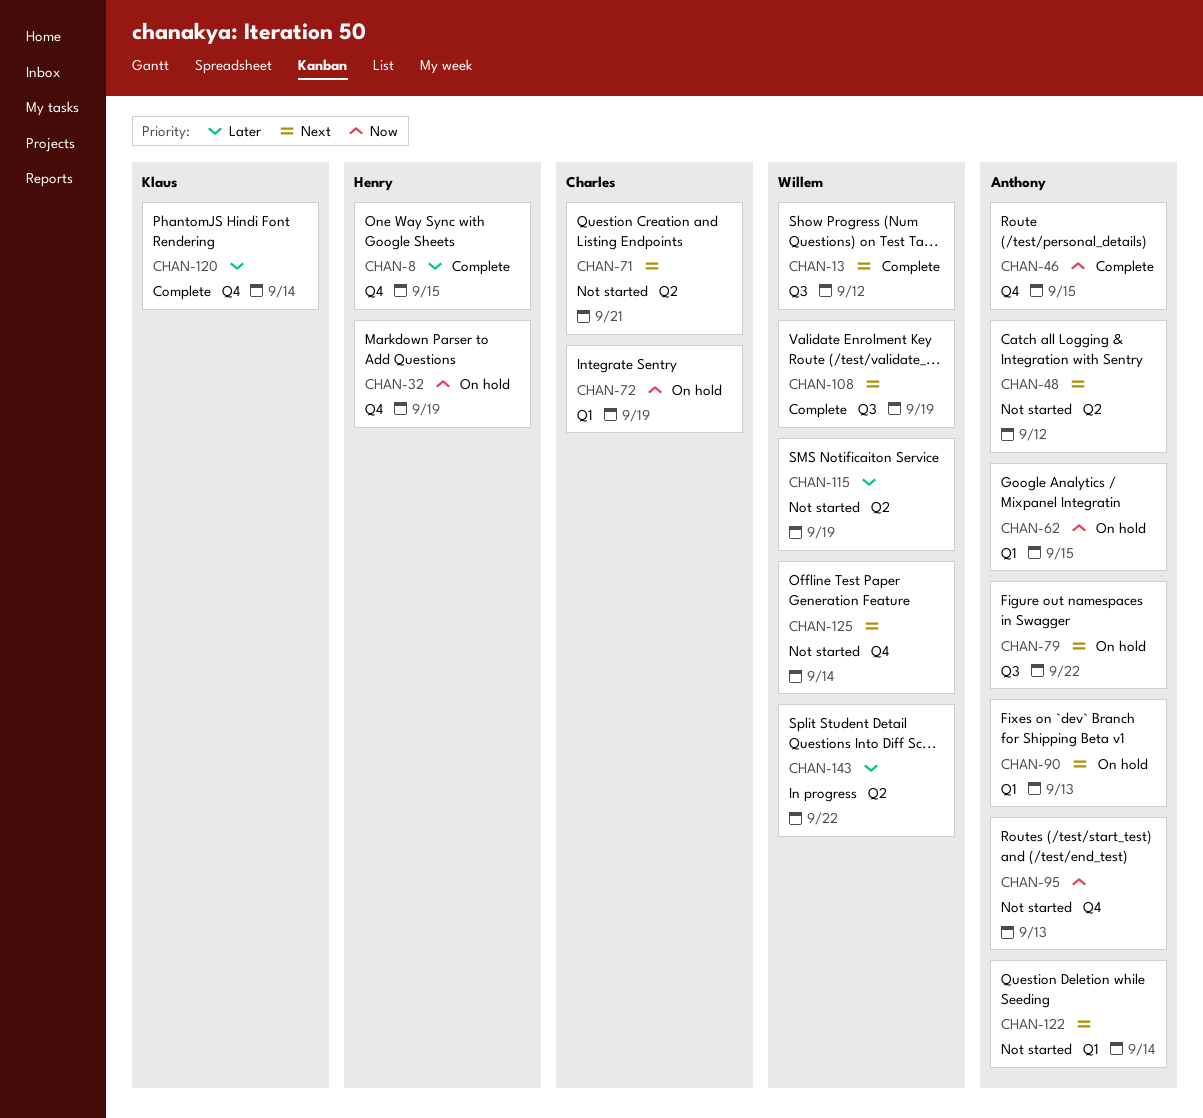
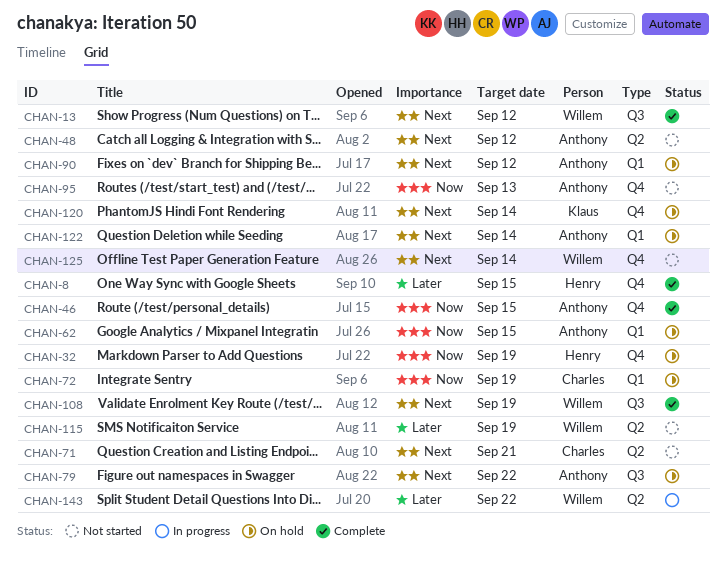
CHAN-90, due: Sep 13 -> Sep 12
CHAN-120, status: Complete -> On hold
CHAN-120, priority: Later -> Next
CHAN-122, status: Not started -> On hold

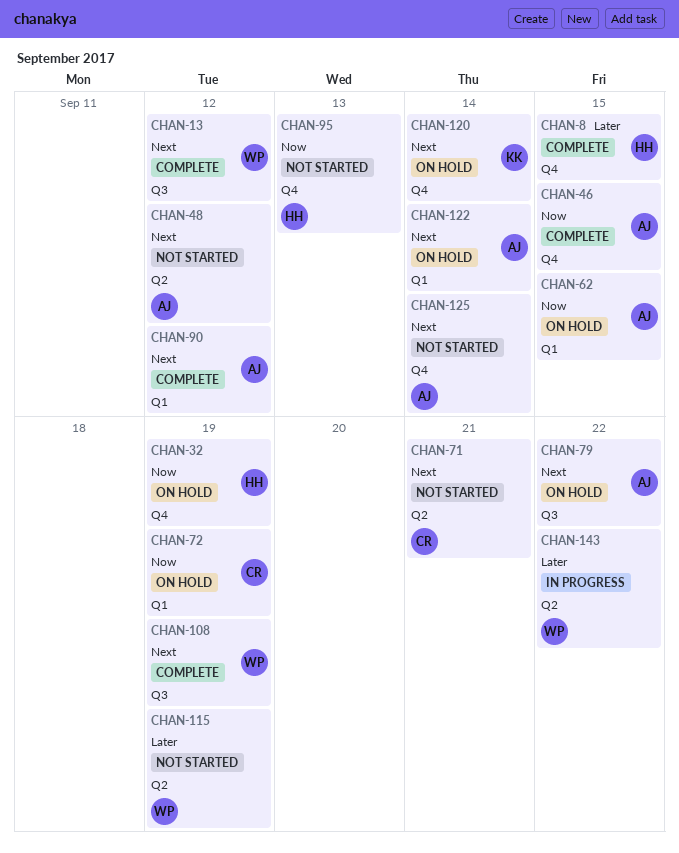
CHAN-90, status: On hold -> Complete
CHAN-95, owner: Anthony -> Henry
CHAN-125, owner: Willem -> Anthony

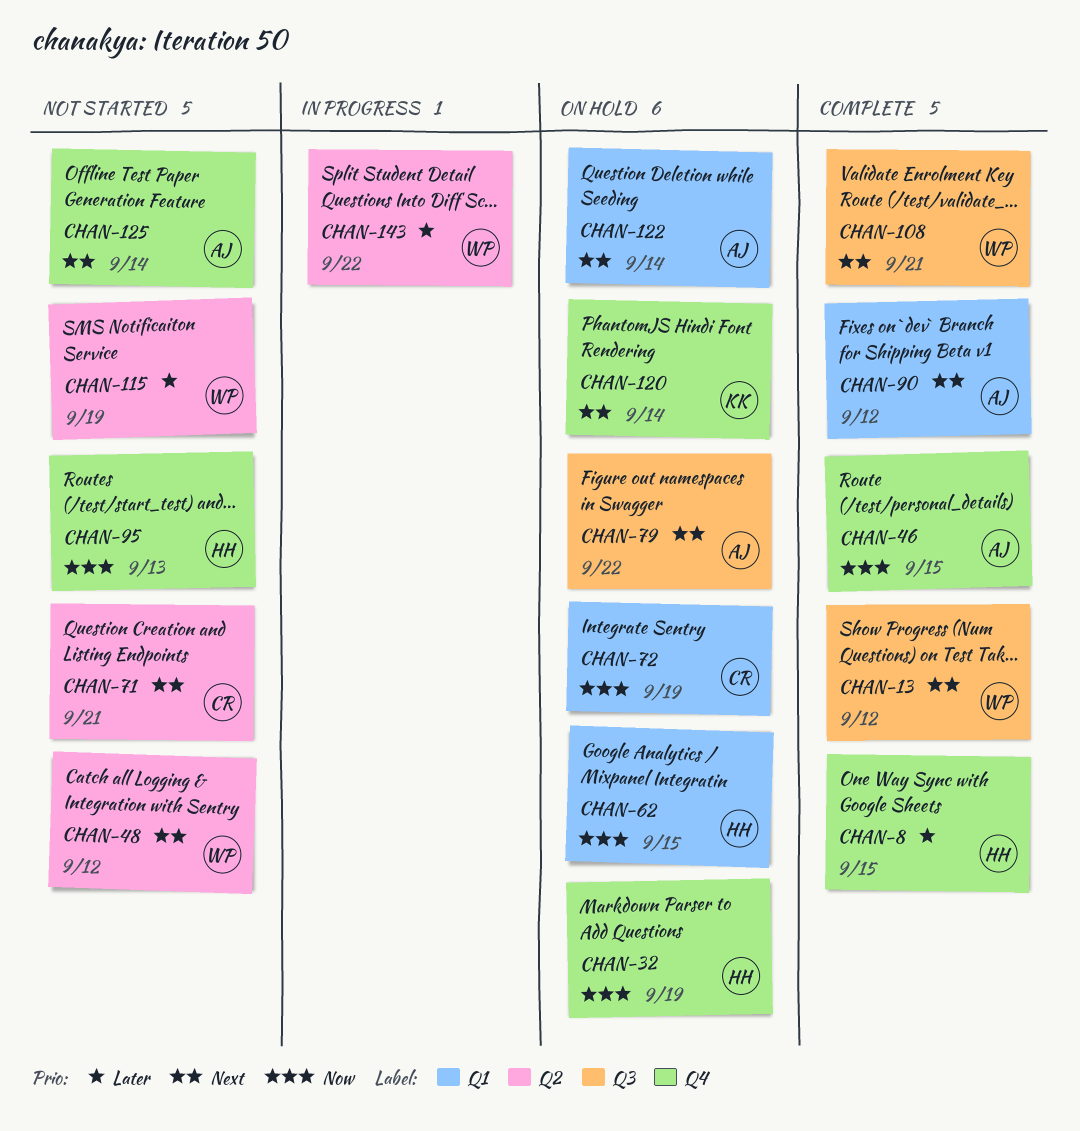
CHAN-48, owner: AJ -> WP
CHAN-62, owner: AJ -> HH
CHAN-108, due: Sep 19 -> Sep 21

